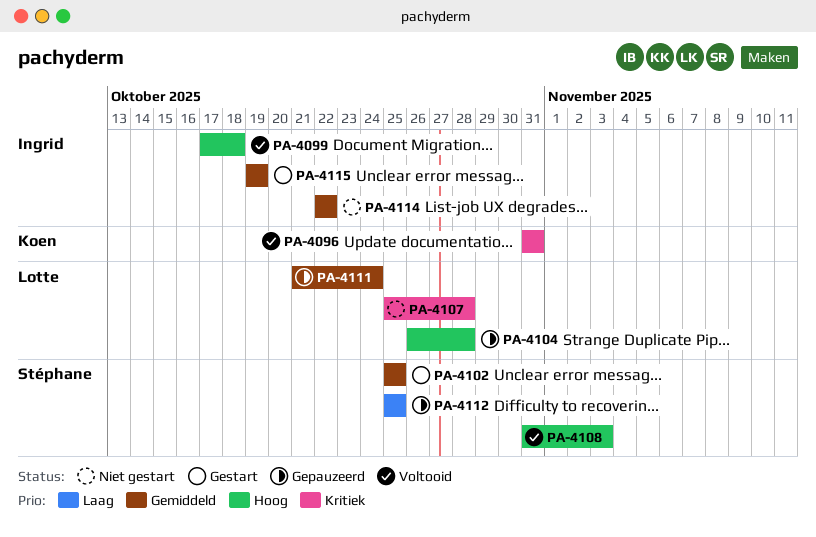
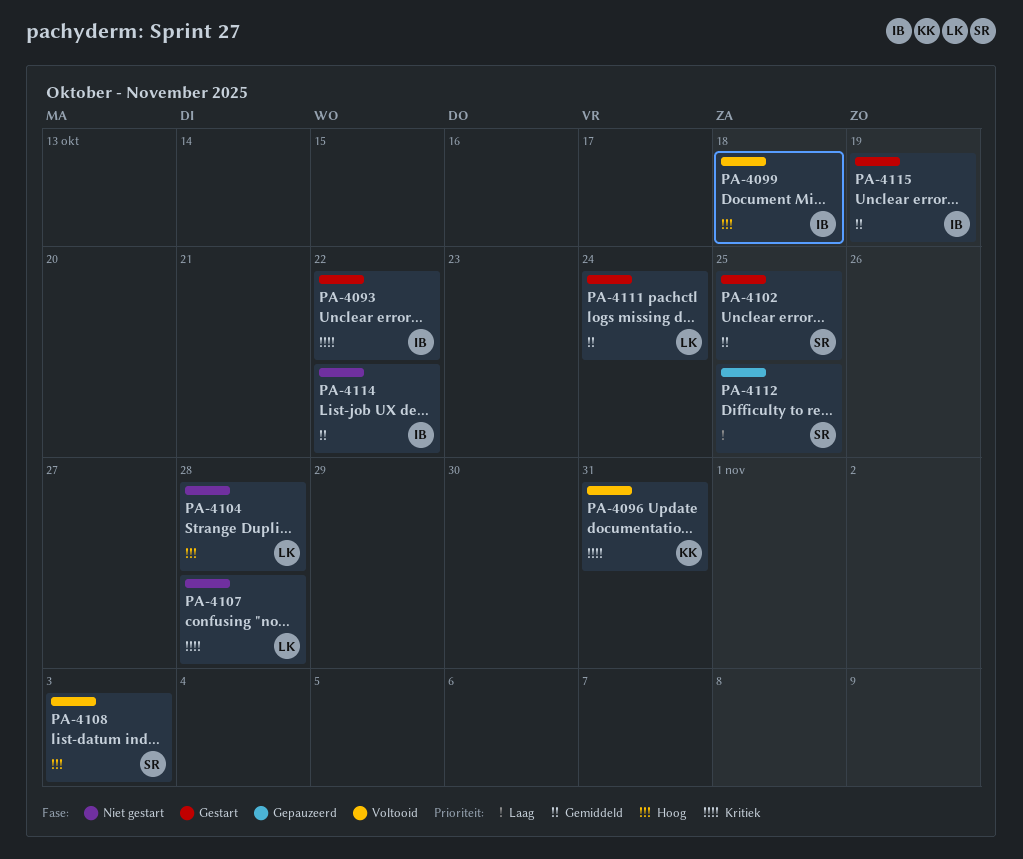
PA-4093: none -> present
PA-4104, status: Gepauzeerd -> Niet gestart
PA-4111, status: Gepauzeerd -> Gestart

